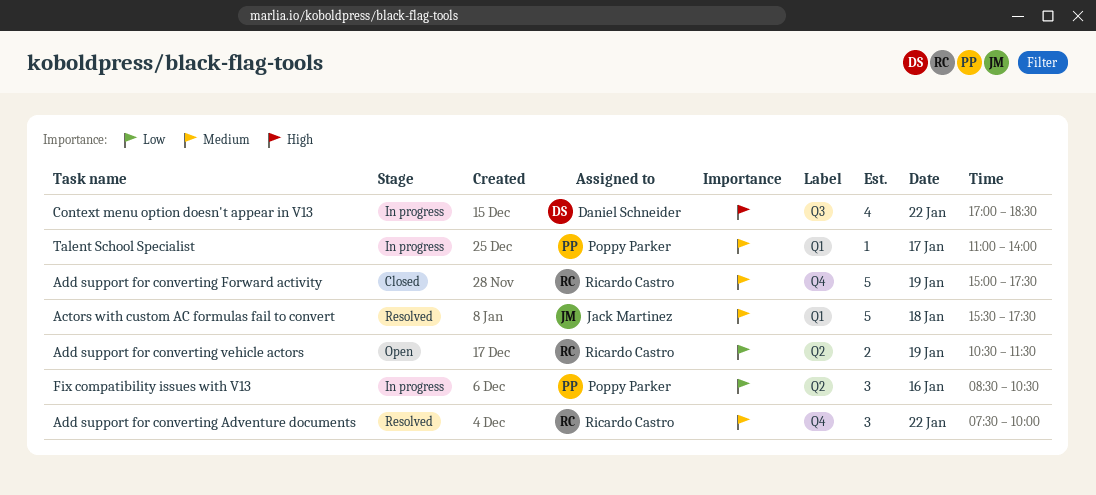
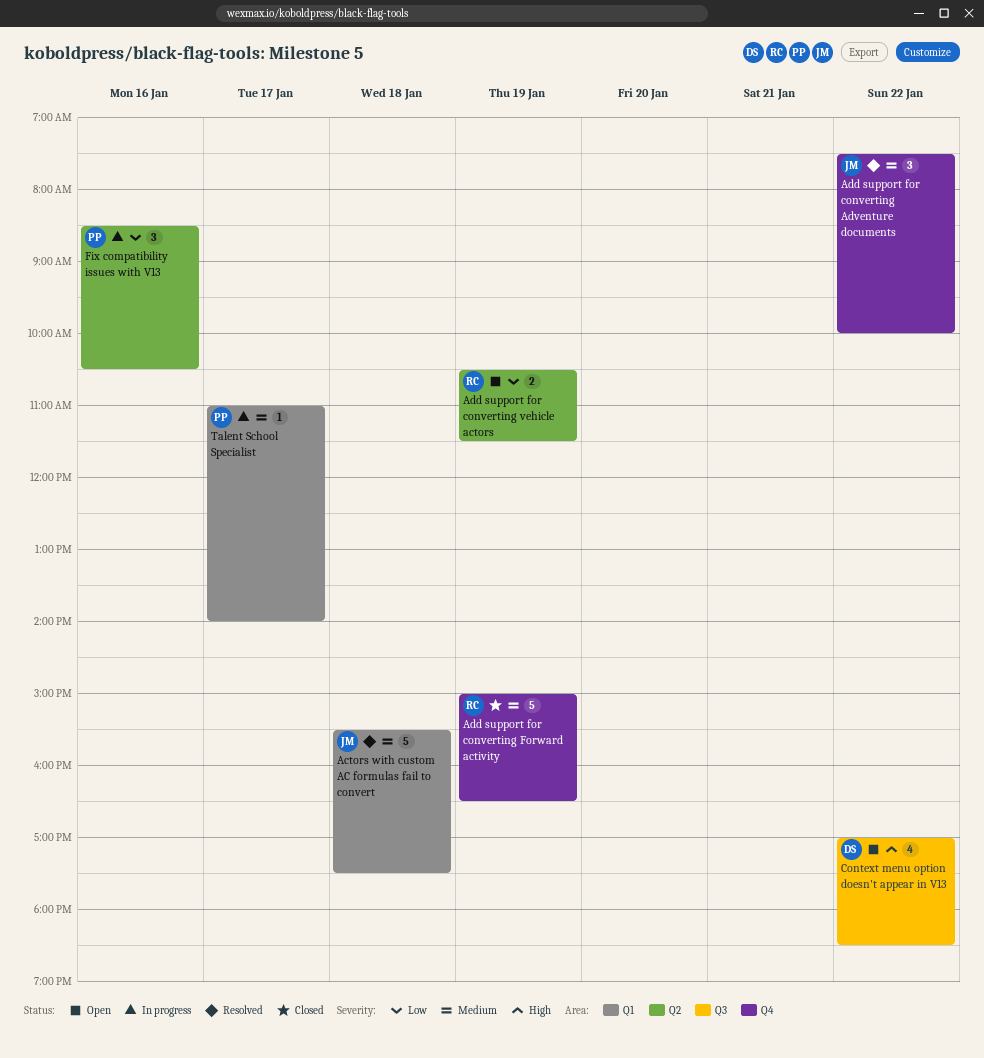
Add support for converting Adventure documents, owner: Ricardo Castro -> Jack Martinez
Add support for converting Forward activity, ends: 17:30 -> 16:30
Context menu option doesn't appear in V13, status: In progress -> Open

